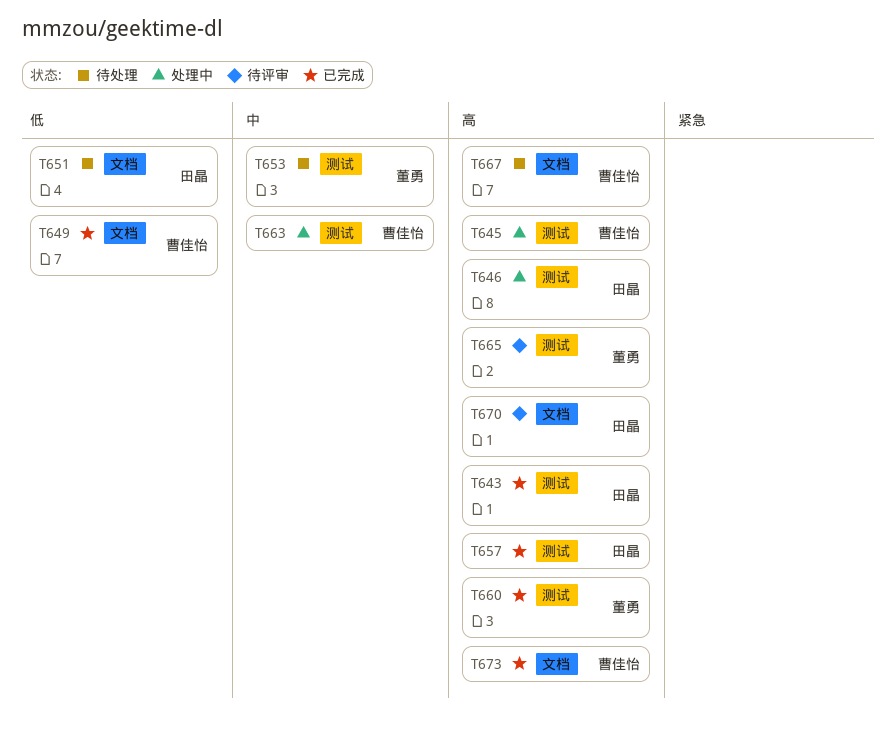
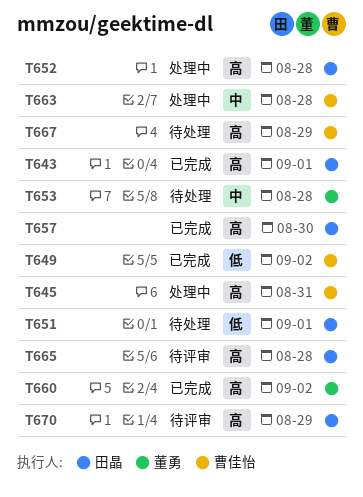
T646: present -> none
T652: none -> present
T665, owner: 董勇 -> 田晶
T673: present -> none

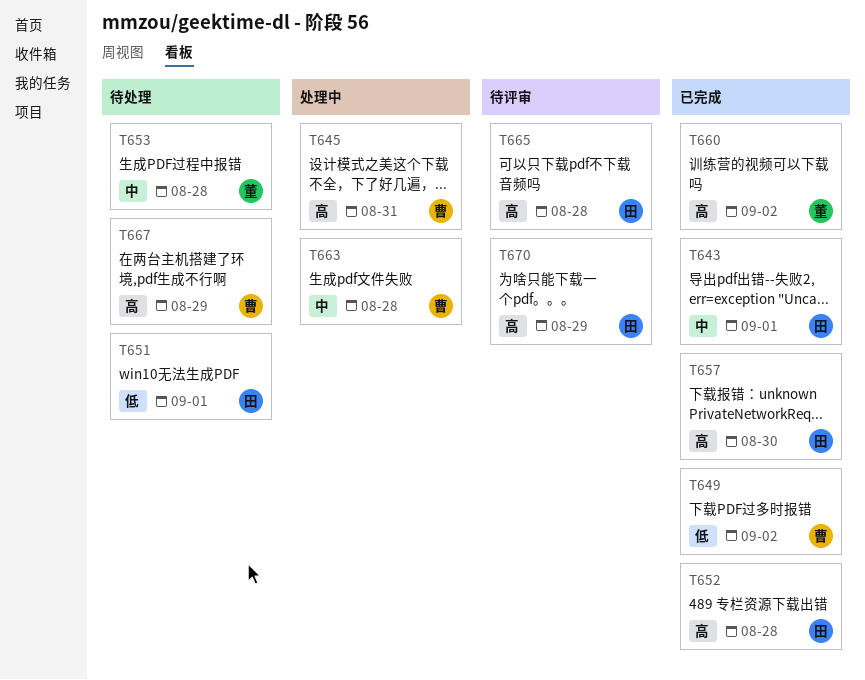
T643, priority: 高 -> 中
T652, status: 处理中 -> 已完成

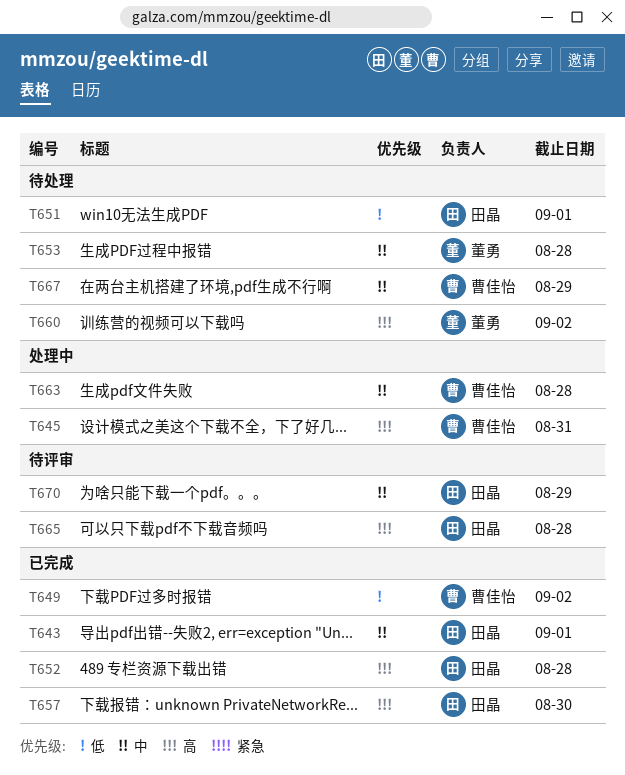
T660, status: 已完成 -> 待处理
T667, priority: 高 -> 中
T670, priority: 高 -> 中

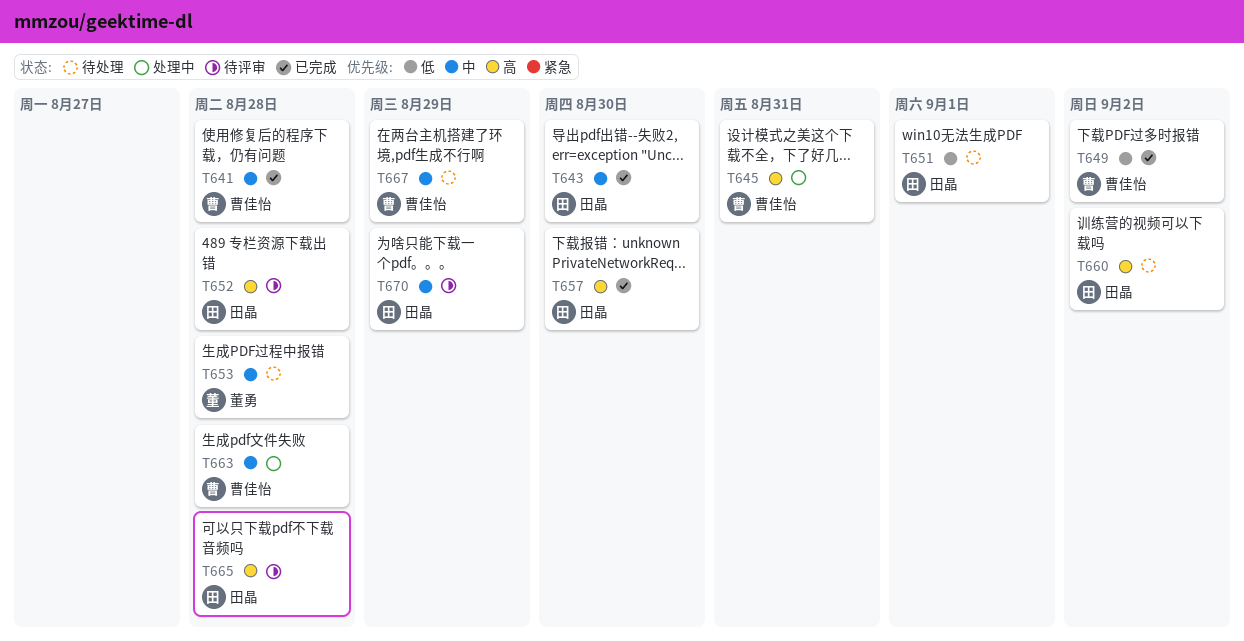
T641: none -> present
T643, due: Sep 1 -> Aug 30
T652, status: 已完成 -> 待评审
T660, owner: 董勇 -> 田晶

